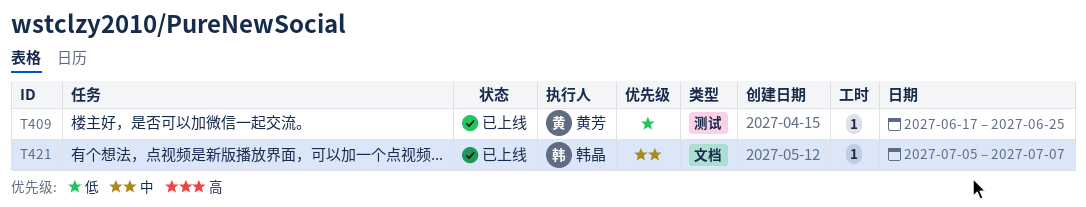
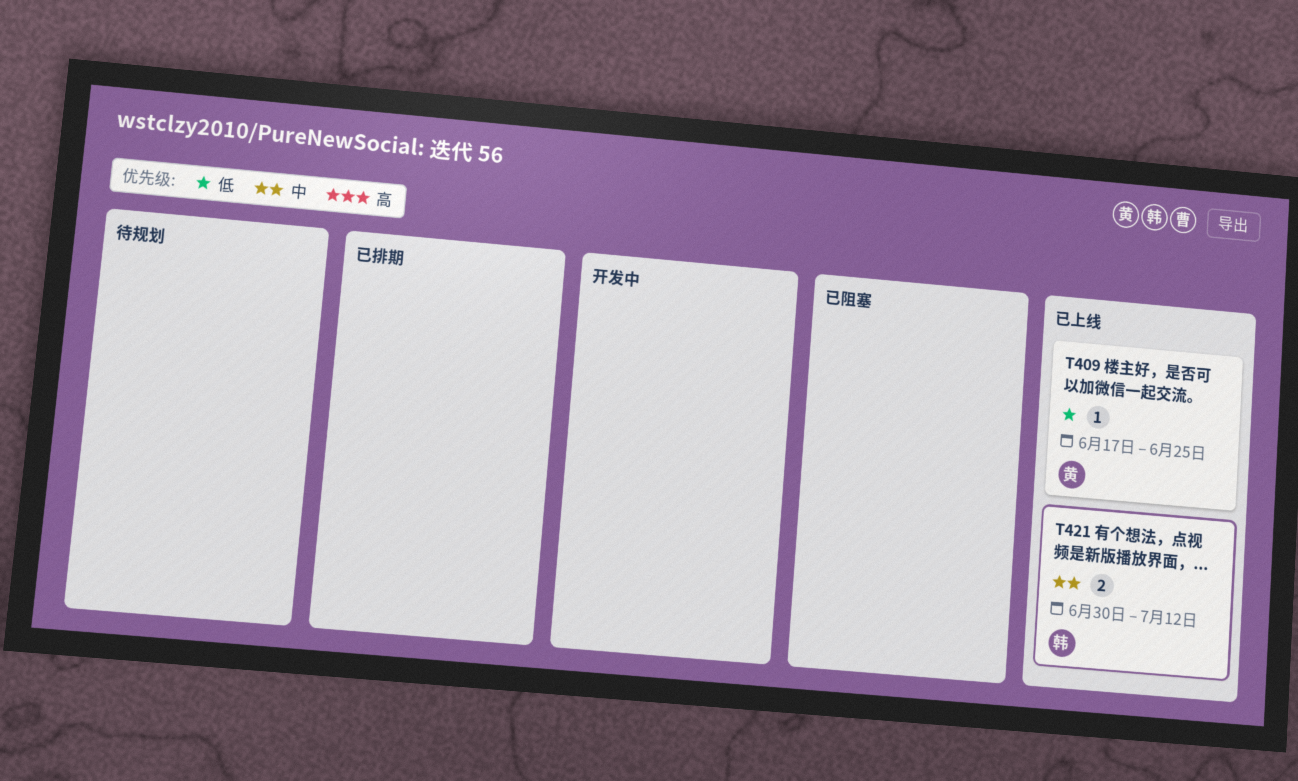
T421, estimate: 1 -> 2
T421, start: Jul 5 -> Jun 30
T421, due: Jul 7 -> Jul 12

